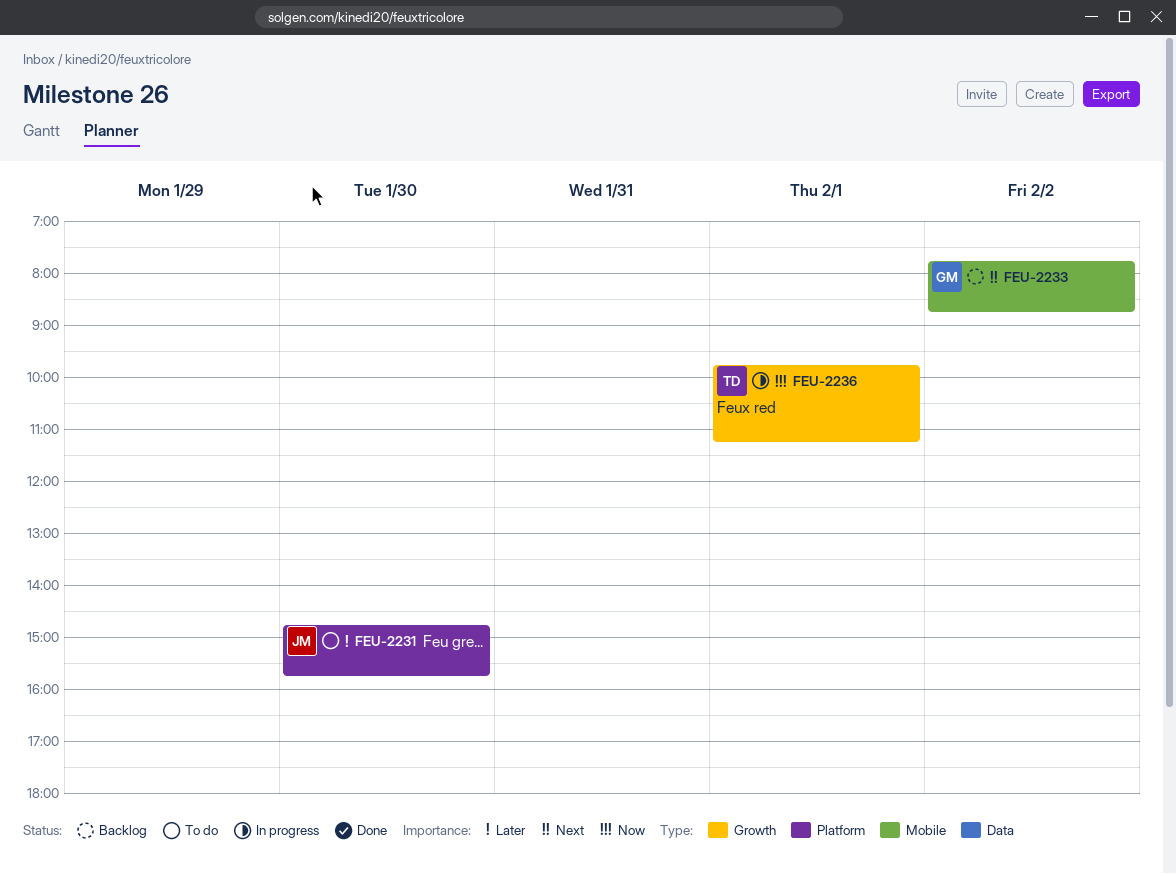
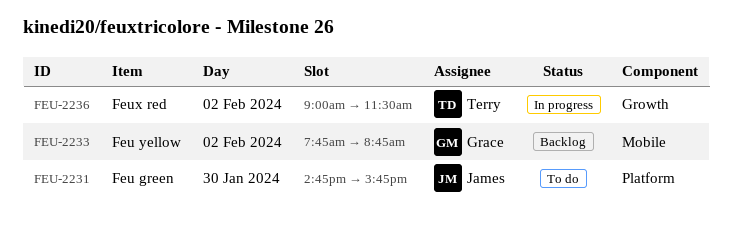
FEU-2236, day: Feb 1 -> Feb 2
FEU-2236, begins: 09:45 -> 09:00
FEU-2236, ends: 11:15 -> 11:30

